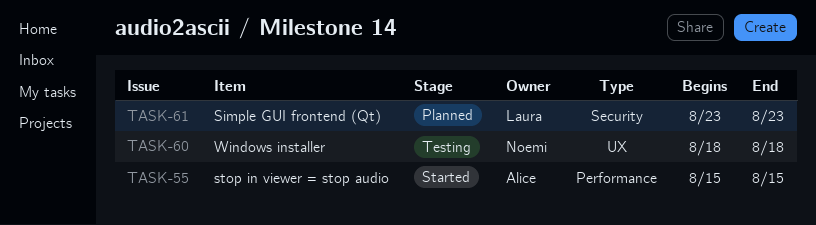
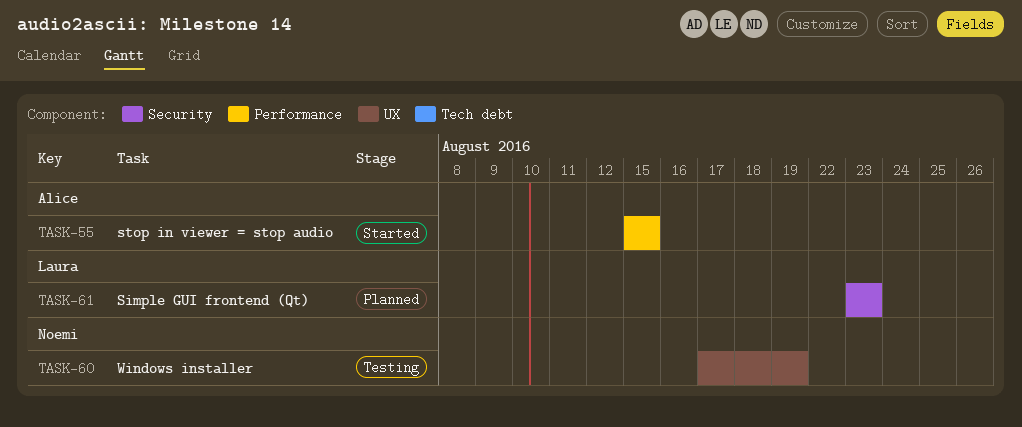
TASK-60, start: Aug 18 -> Aug 17
TASK-60, due: Aug 18 -> Aug 19

